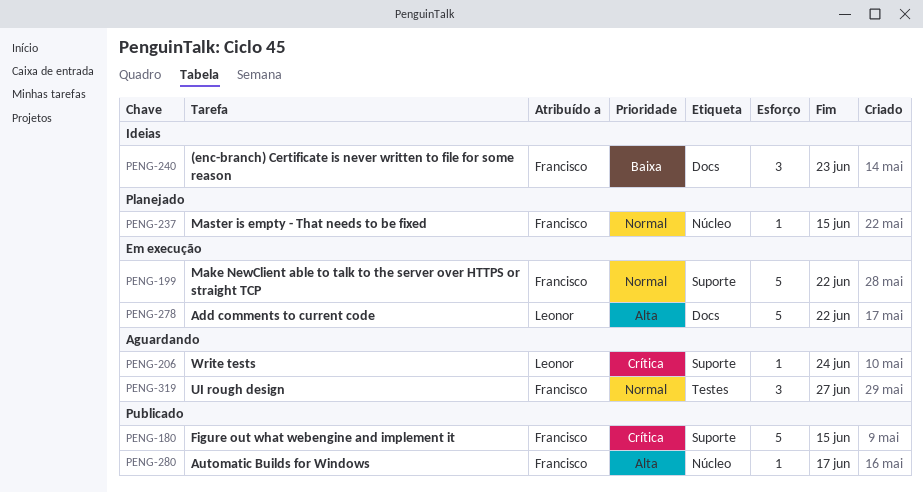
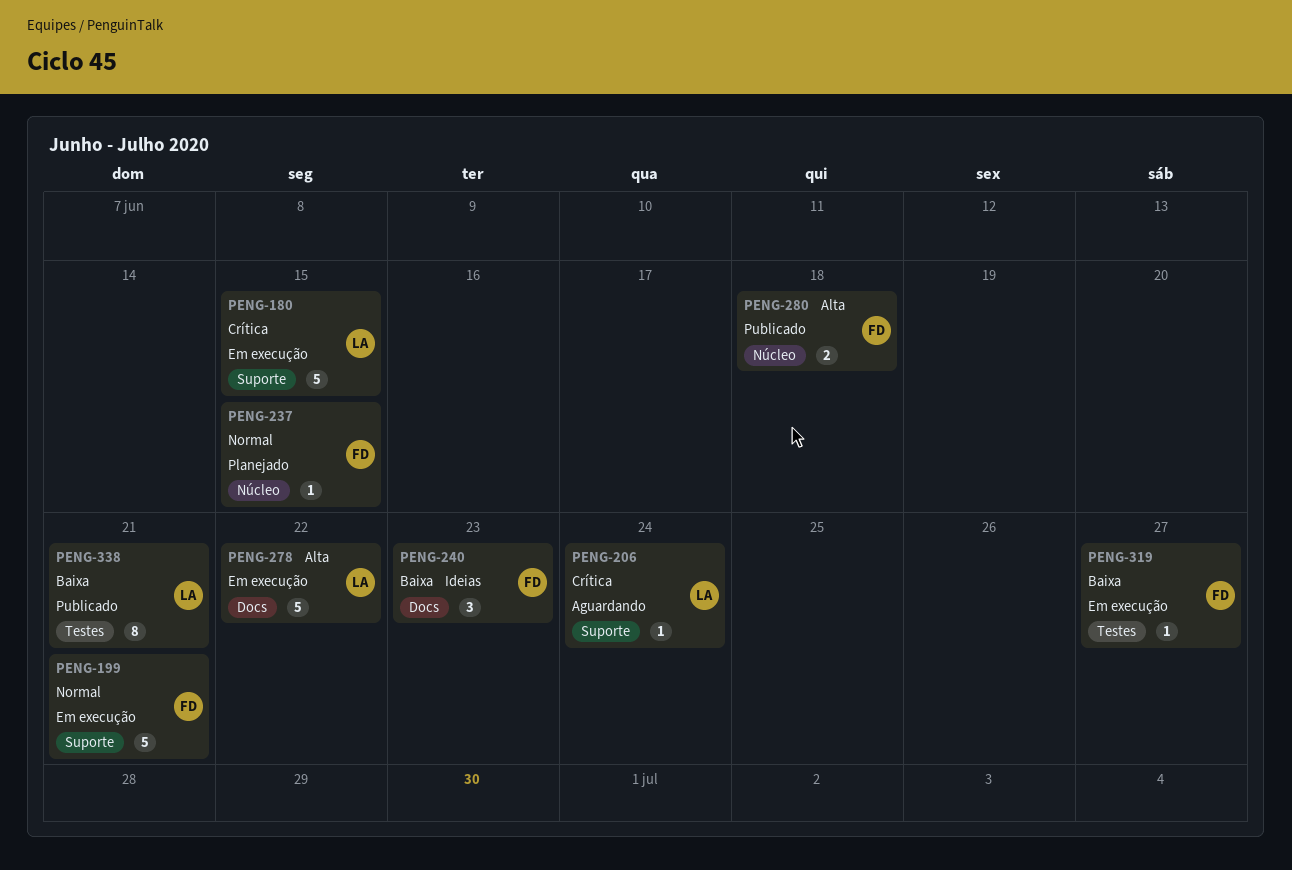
PENG-180, status: Publicado -> Em execução
PENG-180, owner: Francisco -> Leonor
PENG-199, due: Jun 22 -> Jun 21
PENG-280, estimate: 1 -> 2
PENG-280, due: Jun 17 -> Jun 18
PENG-319, status: Aguardando -> Em execução
PENG-319, priority: Normal -> Baixa
PENG-319, estimate: 3 -> 1
PENG-338: none -> present

